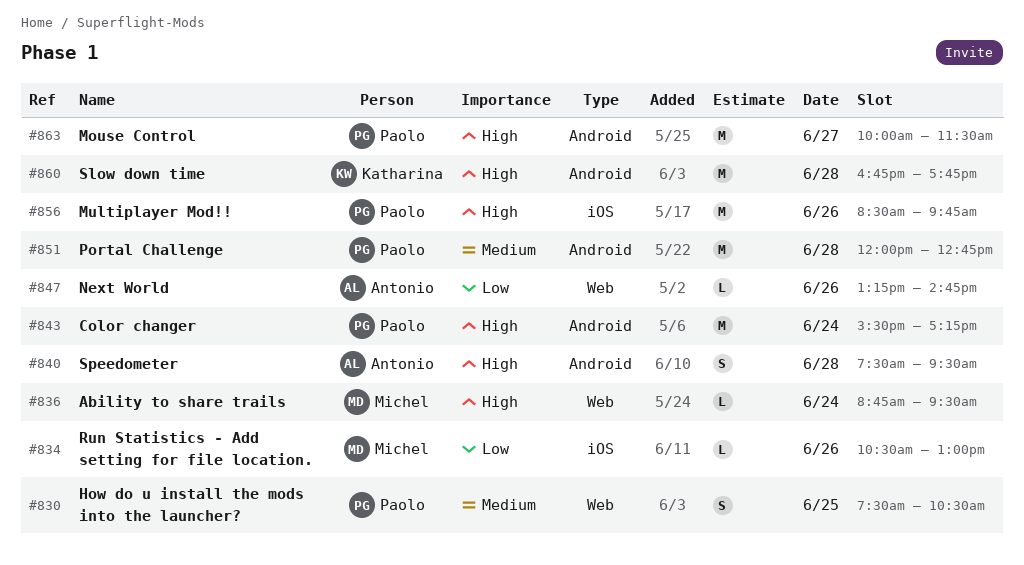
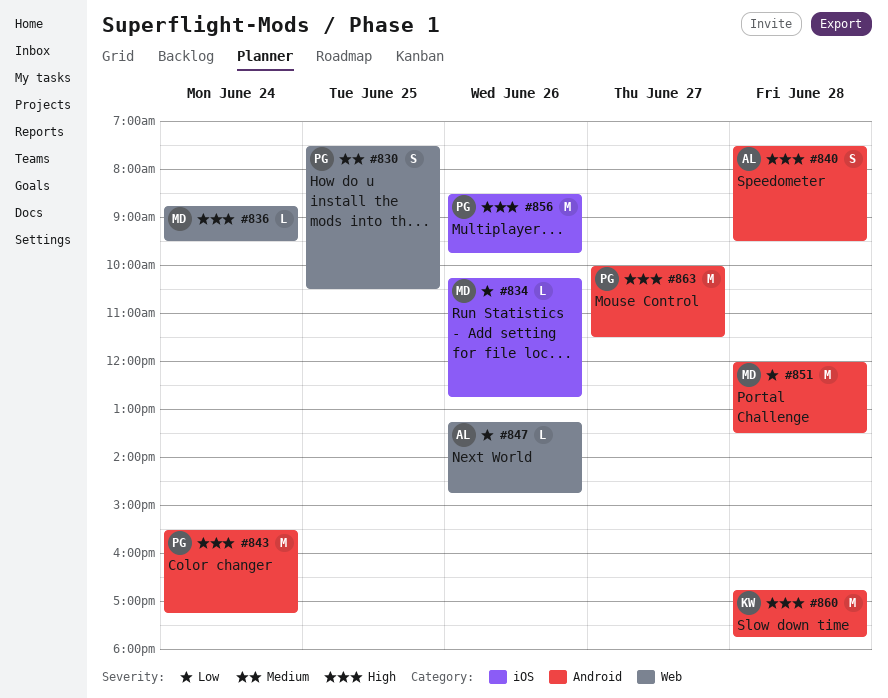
#834, begins: 10:30 -> 10:15
#834, ends: 13:00 -> 12:45
#851, owner: Paolo -> Michel
#851, priority: Medium -> Low
#851, ends: 12:45 -> 13:30

